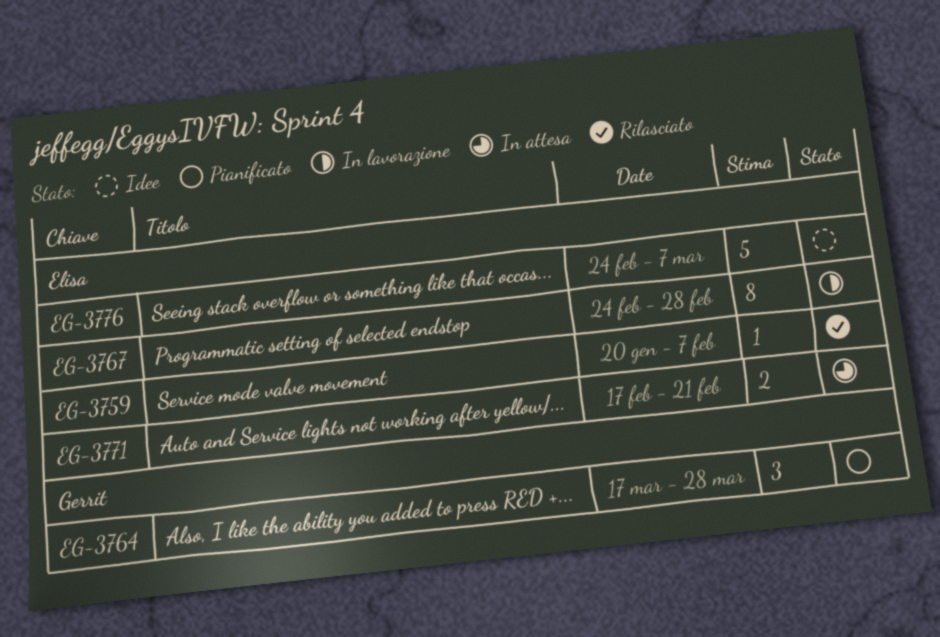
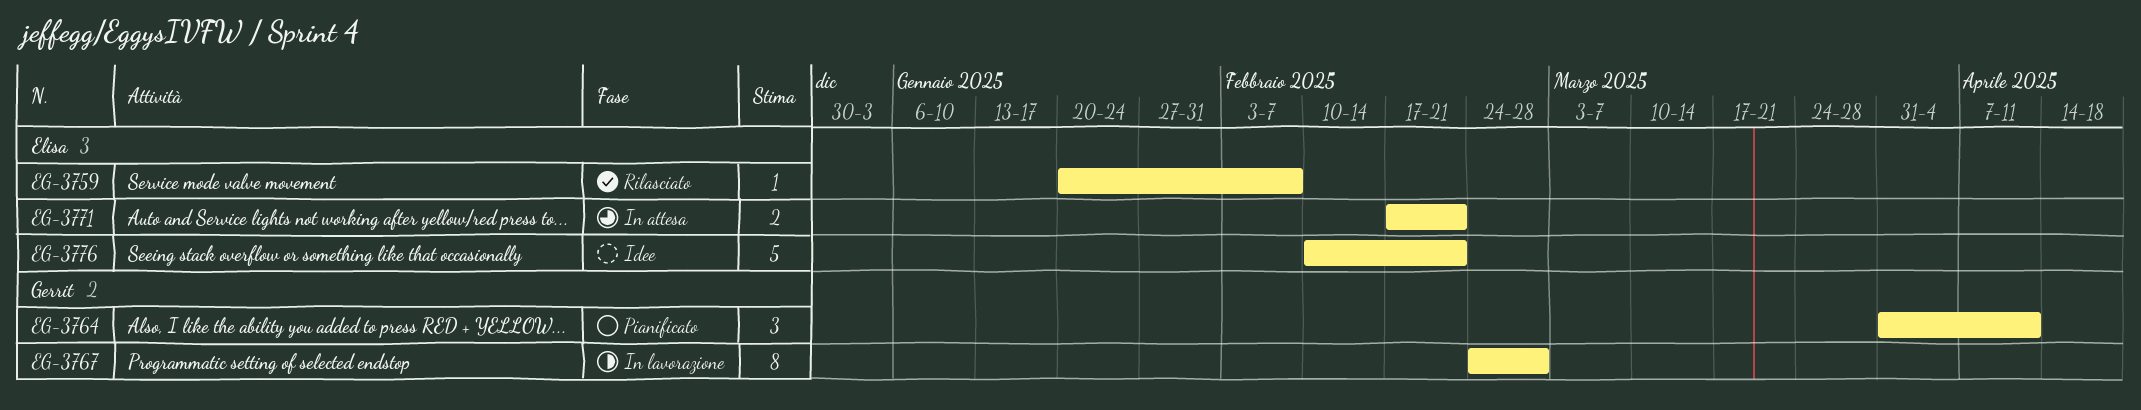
EG-3764, start: Mar 17 -> Mar 31
EG-3764, due: Mar 28 -> Apr 11
EG-3767, owner: Elisa -> Gerrit
EG-3776, start: Feb 24 -> Feb 10
EG-3776, due: Mar 7 -> Feb 21

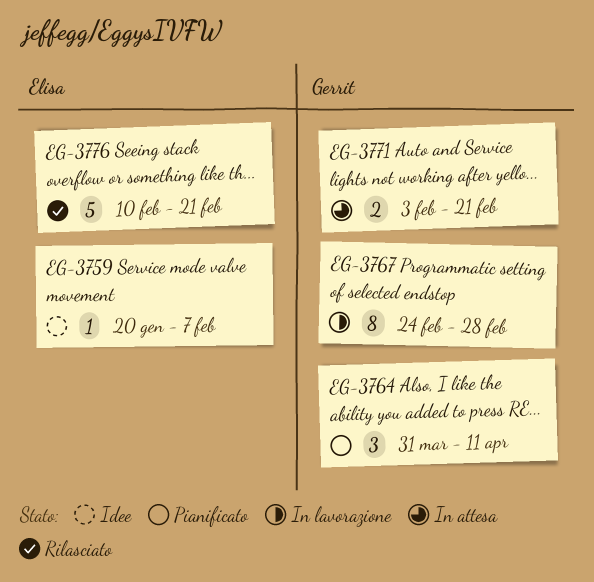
EG-3759, status: Rilasciato -> Idee
EG-3771, owner: Elisa -> Gerrit
EG-3771, start: Feb 17 -> Feb 3
EG-3776, status: Idee -> Rilasciato

